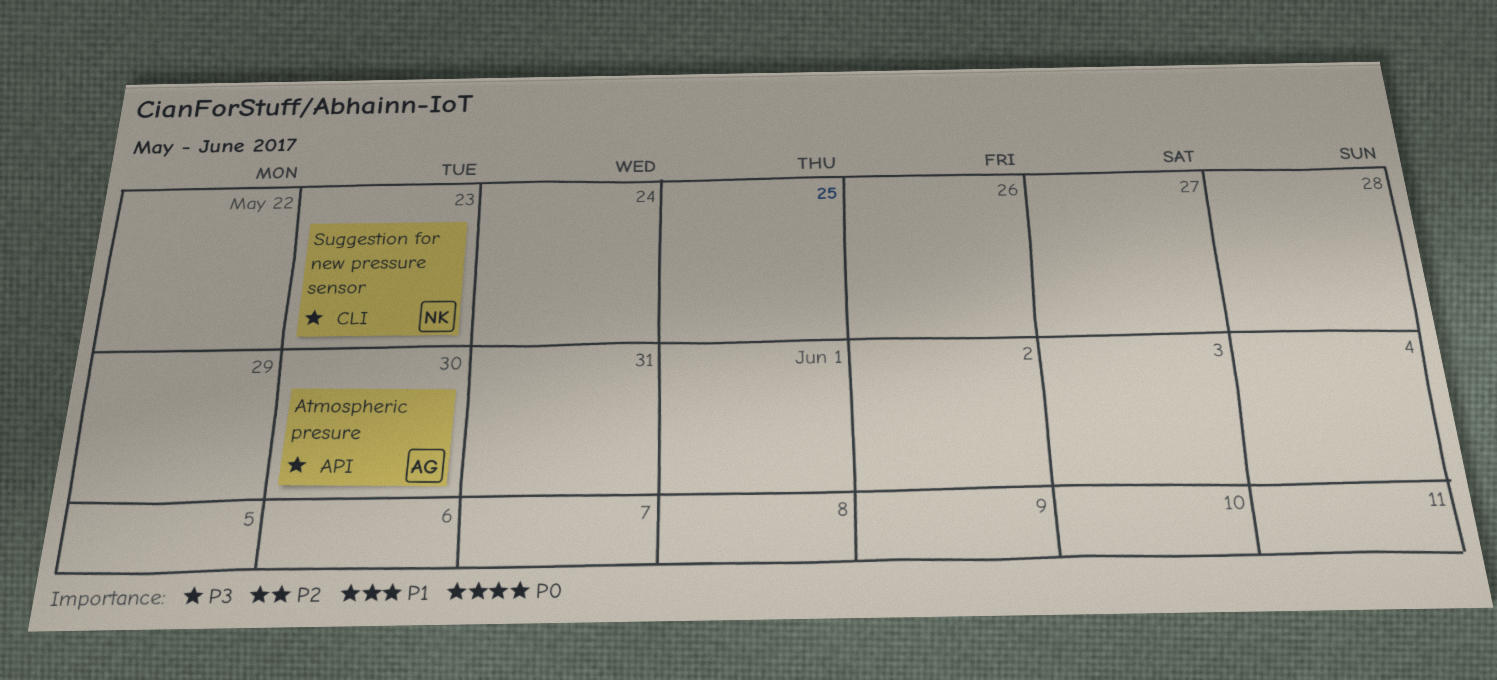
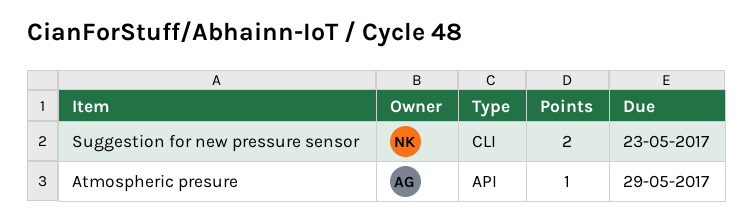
Atmospheric presure, due: May 30 -> May 29

